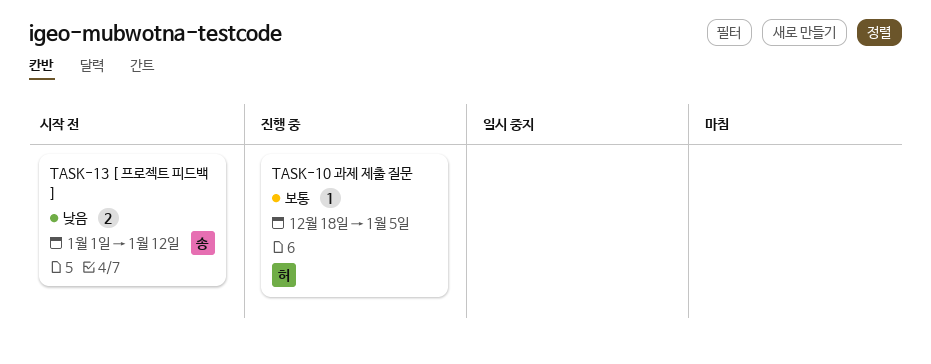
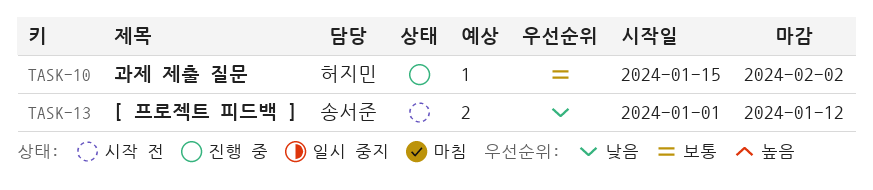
TASK-10, start: Dec 18 -> Jan 15
TASK-10, due: Jan 5 -> Feb 2

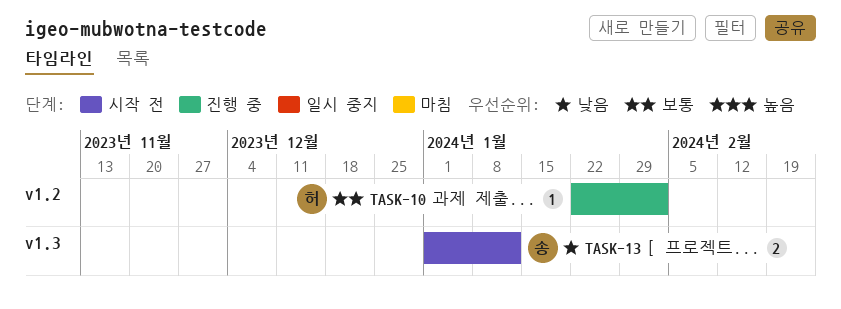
TASK-10, start: Jan 15 -> Jan 22

